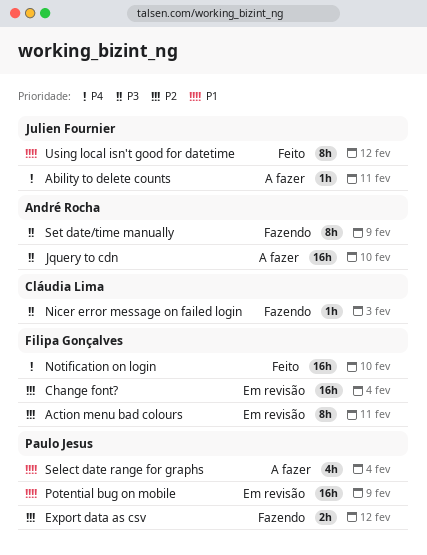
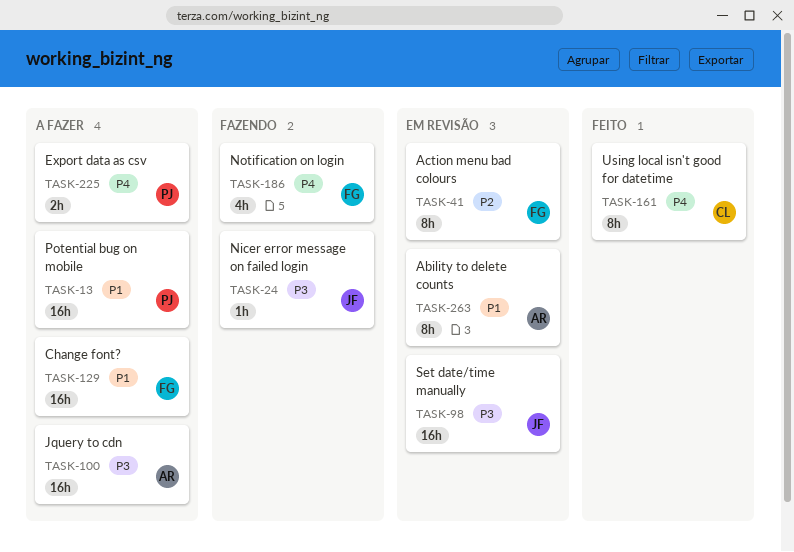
Ability to delete counts, status: A fazer -> Em revisão
Ability to delete counts, owner: Julien Fournier -> André Rocha
Ability to delete counts, priority: P4 -> P1
Ability to delete counts, estimate: 1h -> 8h
Change font?, status: Em revisão -> A fazer
Change font?, priority: P2 -> P1
Export data as csv, status: Fazendo -> A fazer
Export data as csv, priority: P2 -> P4
Nicer error message on failed login, owner: Cláudia Lima -> Julien Fournier
Notification on login, status: Feito -> Fazendo
Notification on login, estimate: 16h -> 4h
Potential bug on mobile, status: Em revisão -> A fazer
Select date range for graphs: present -> none
Set date/time manually, status: Fazendo -> Em revisão
Set date/time manually, owner: André Rocha -> Julien Fournier
Set date/time manually, estimate: 8h -> 16h
Using local isn't good for datetime, owner: Julien Fournier -> Cláudia Lima
Using local isn't good for datetime, priority: P1 -> P4

